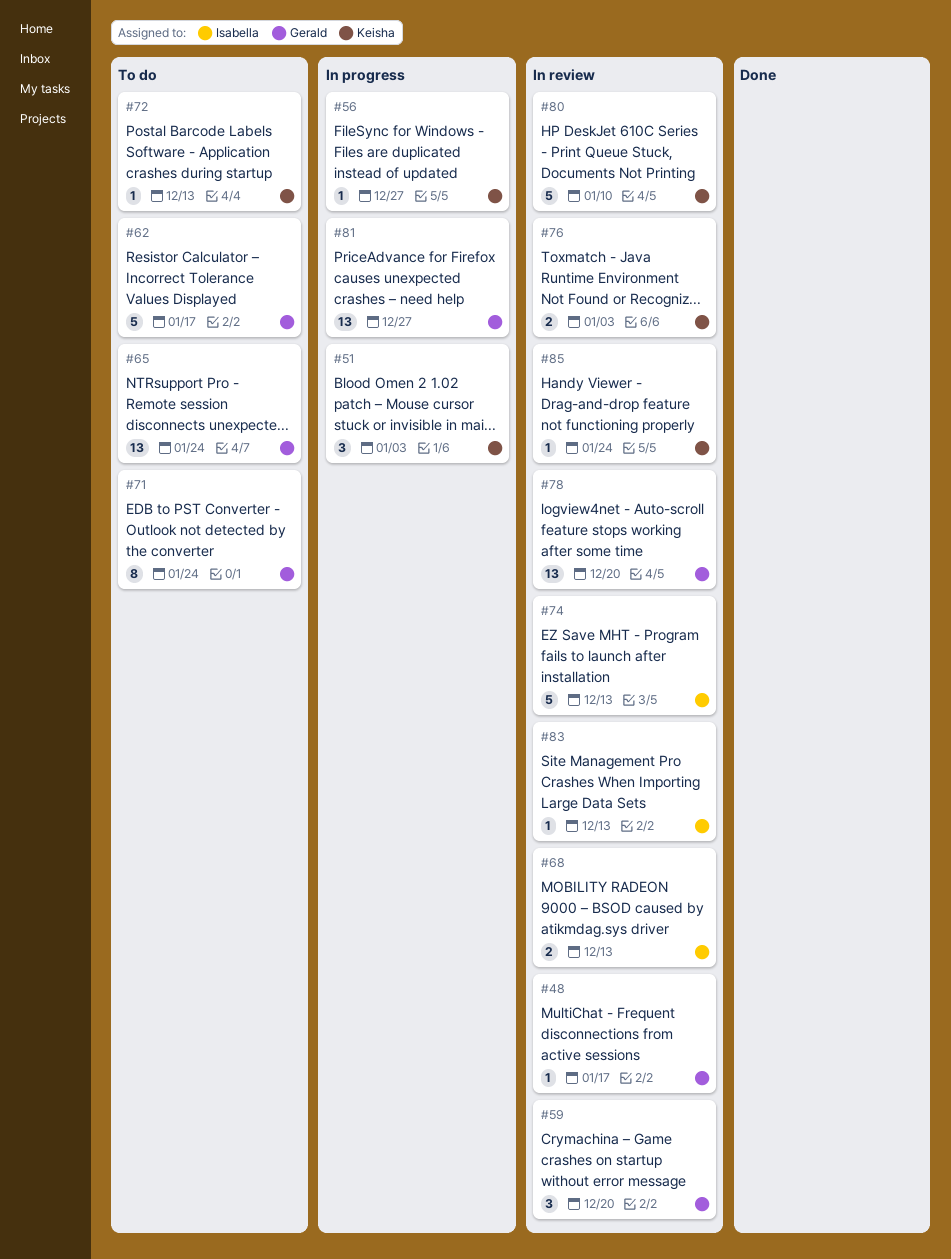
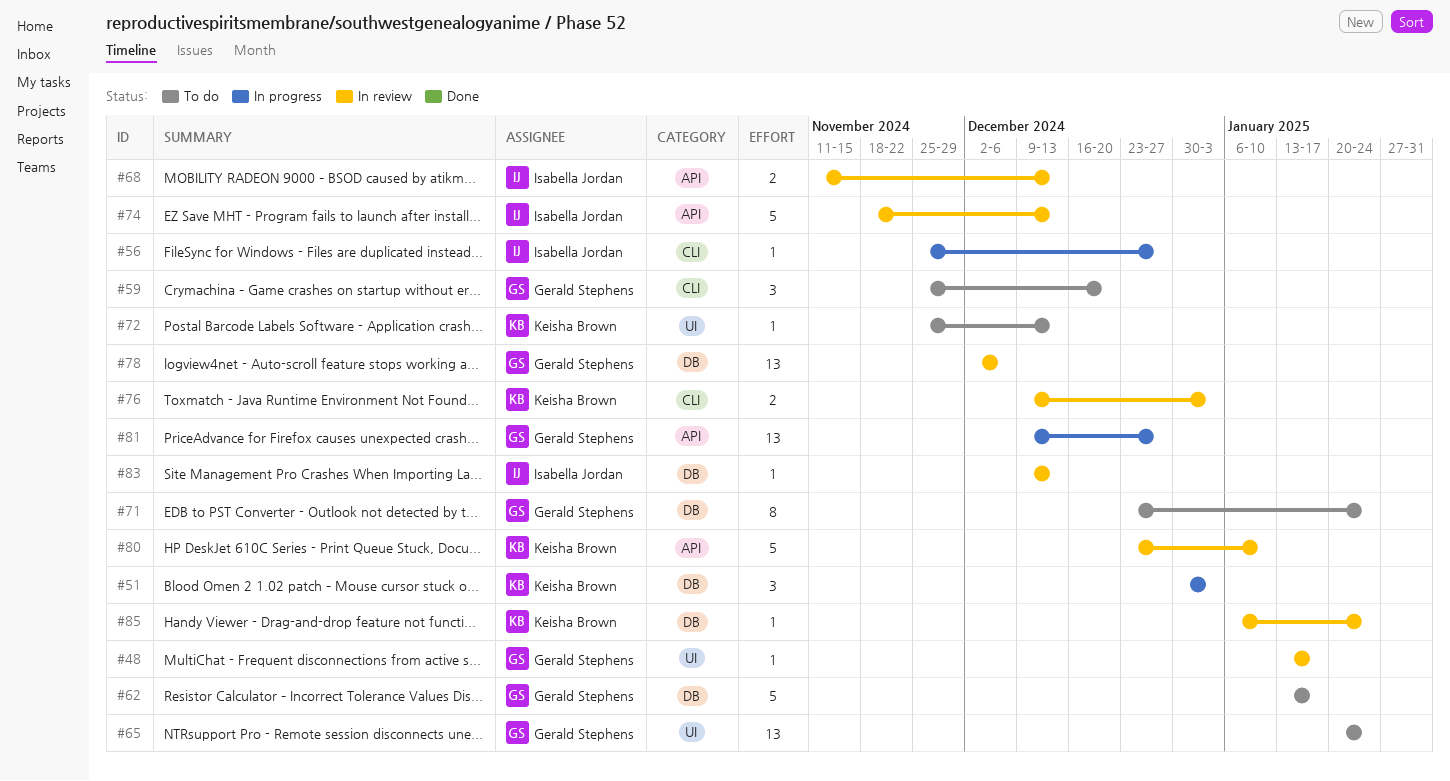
#56, owner: Keisha Brown -> Isabella Jordan
#59, status: In review -> To do
#78, due: Dec 20 -> Dec 6

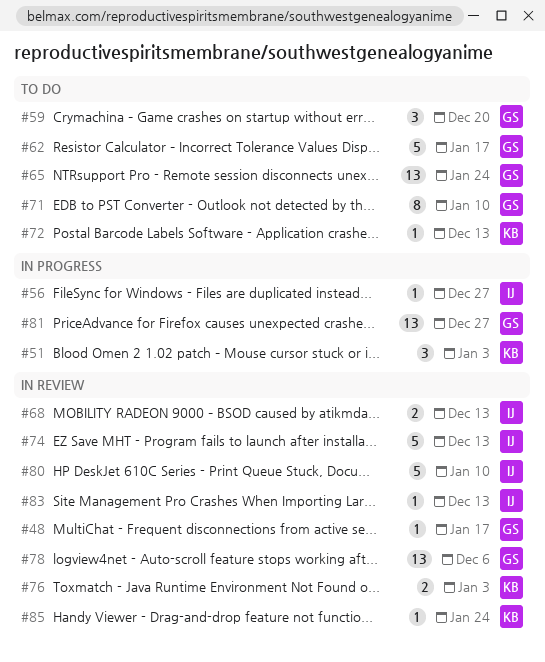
#71, due: Jan 24 -> Jan 10
#80, owner: Keisha Brown -> Isabella Jordan

